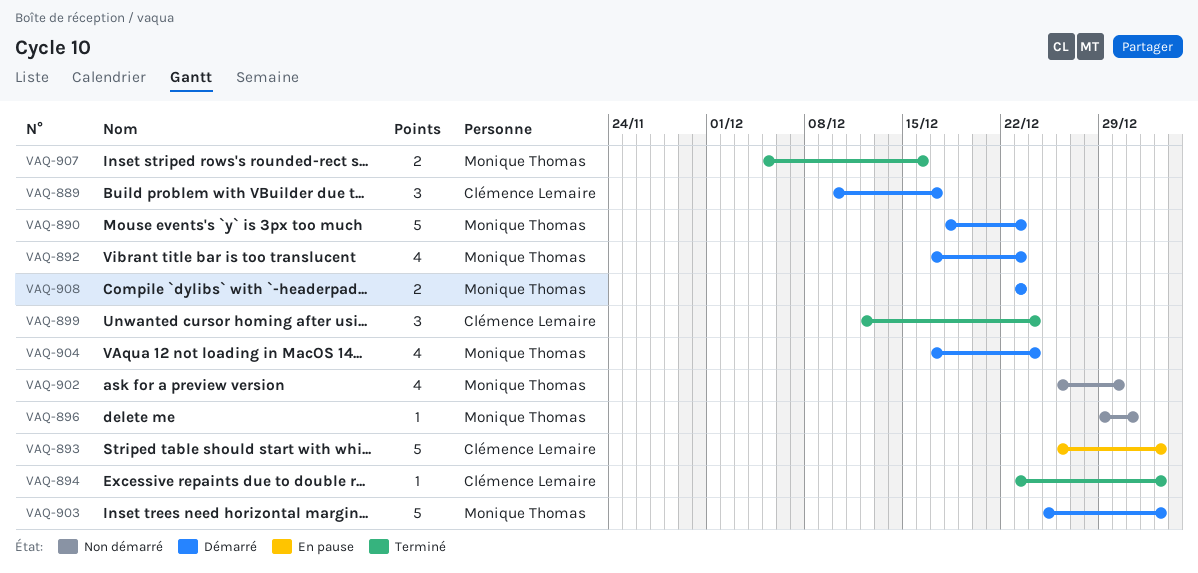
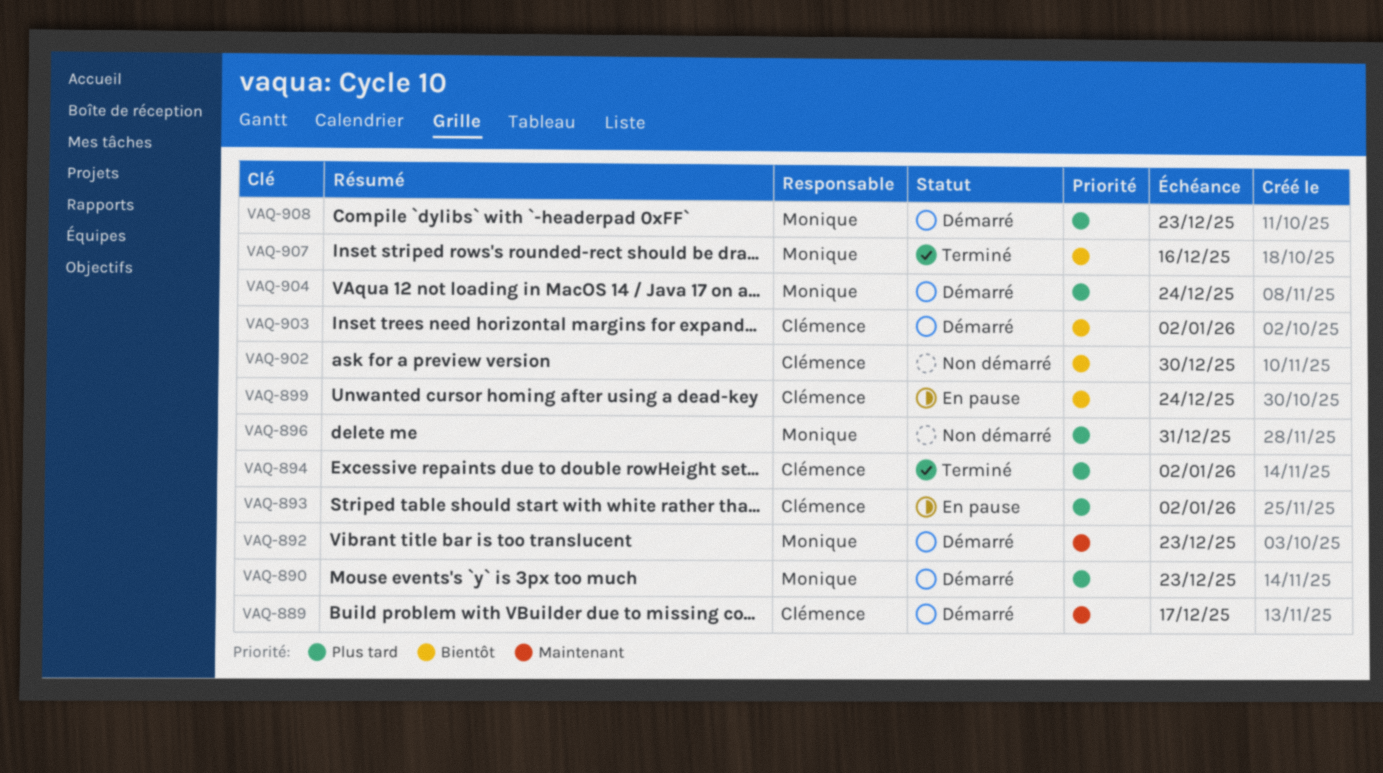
VAQ-899, status: Terminé -> En pause
VAQ-902, owner: Monique Thomas -> Clémence Lemaire
VAQ-903, owner: Monique Thomas -> Clémence Lemaire

